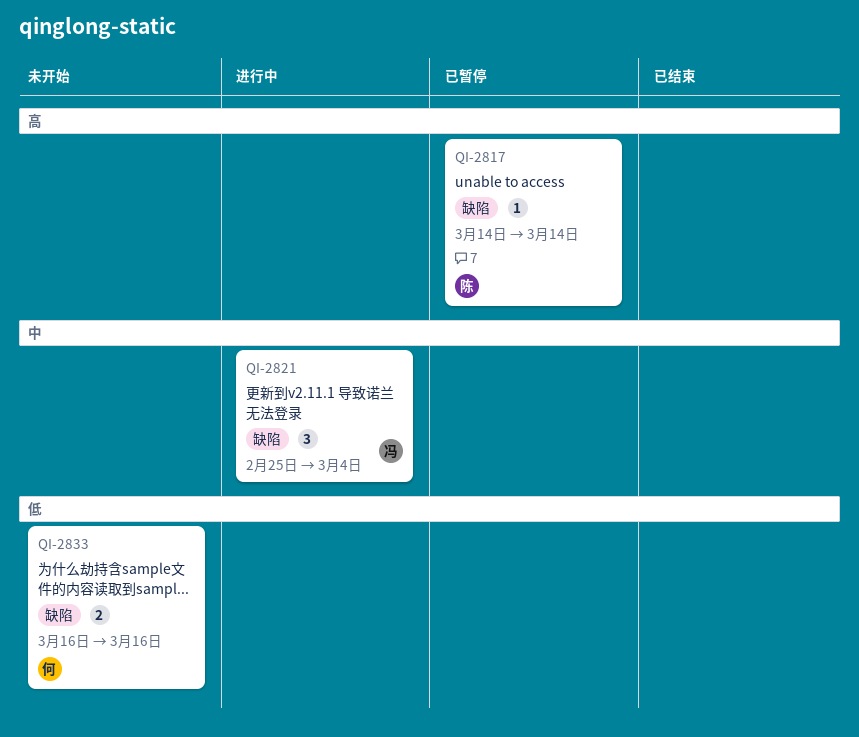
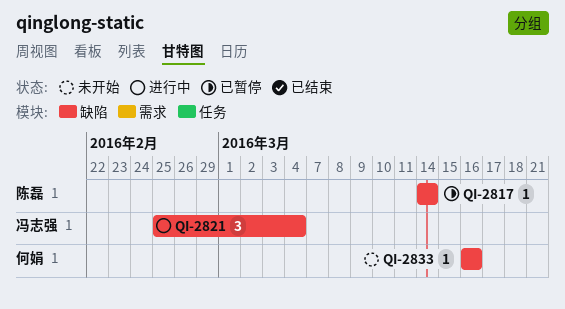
QI-2833, estimate: 2 -> 1

